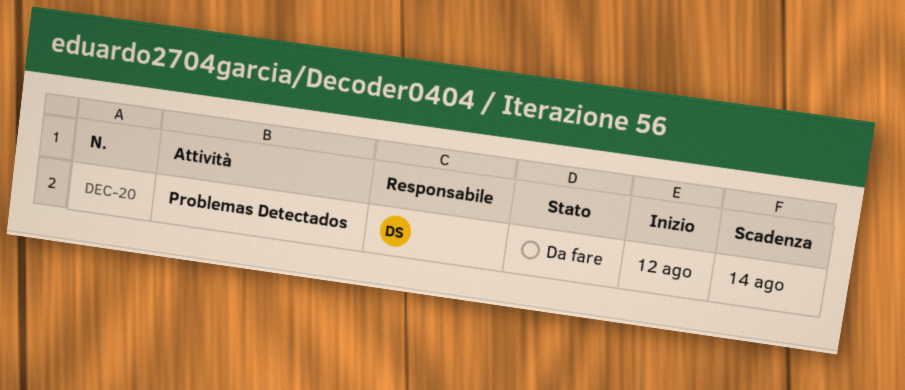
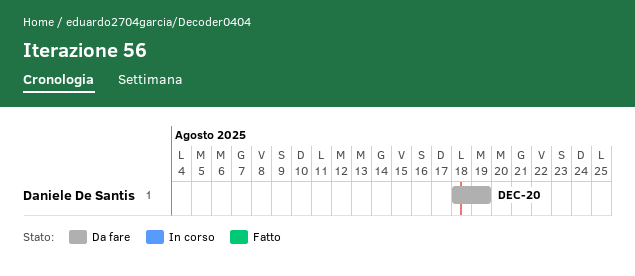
DEC-20, start: Aug 12 -> Aug 18
DEC-20, due: Aug 14 -> Aug 19

